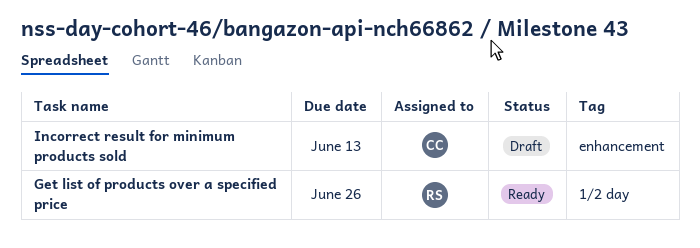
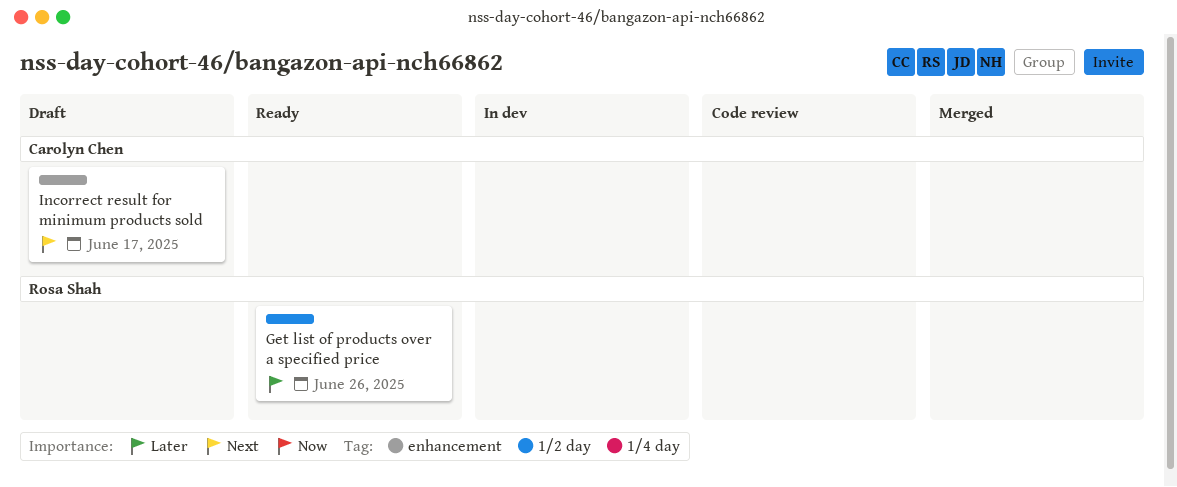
Incorrect result for minimum products sold, due: Jun 13 -> Jun 17

